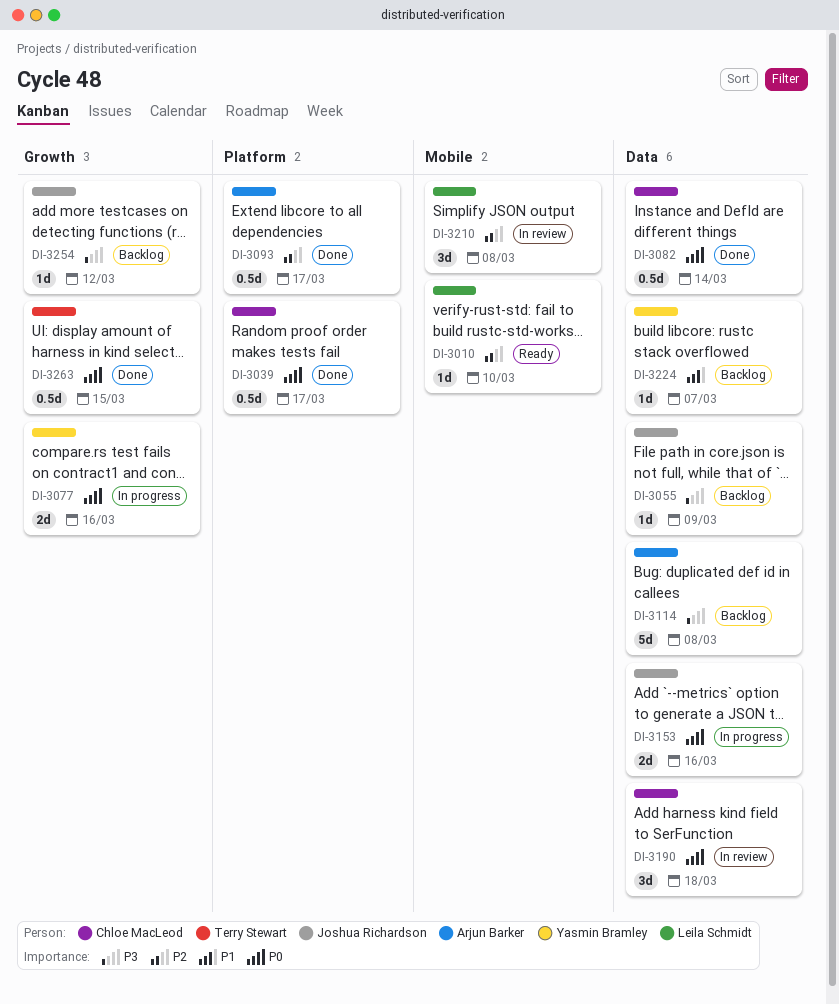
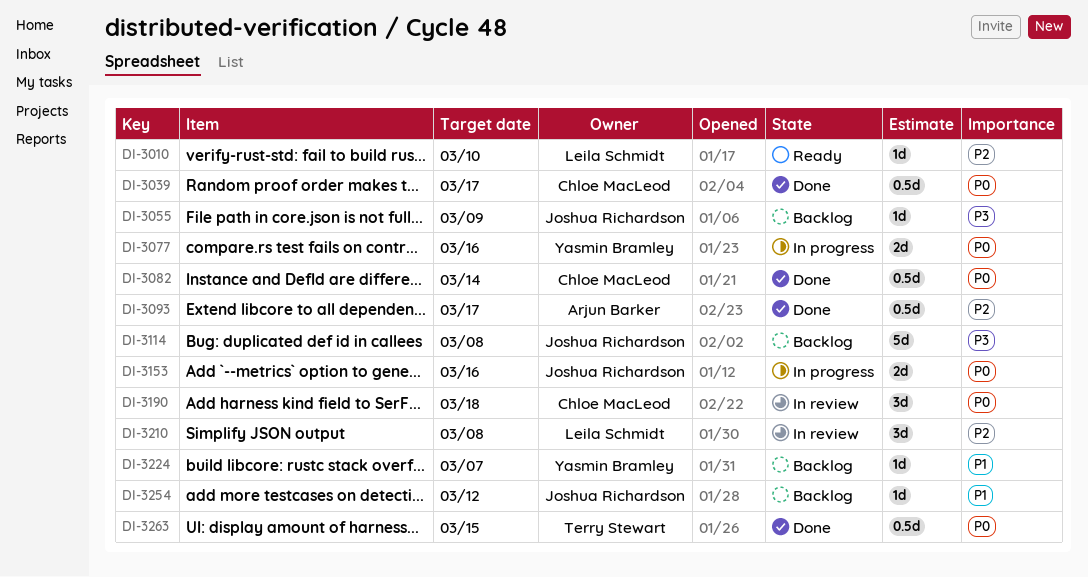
DI-3114, owner: Arjun Barker -> Joshua Richardson
DI-3254, priority: P3 -> P1

